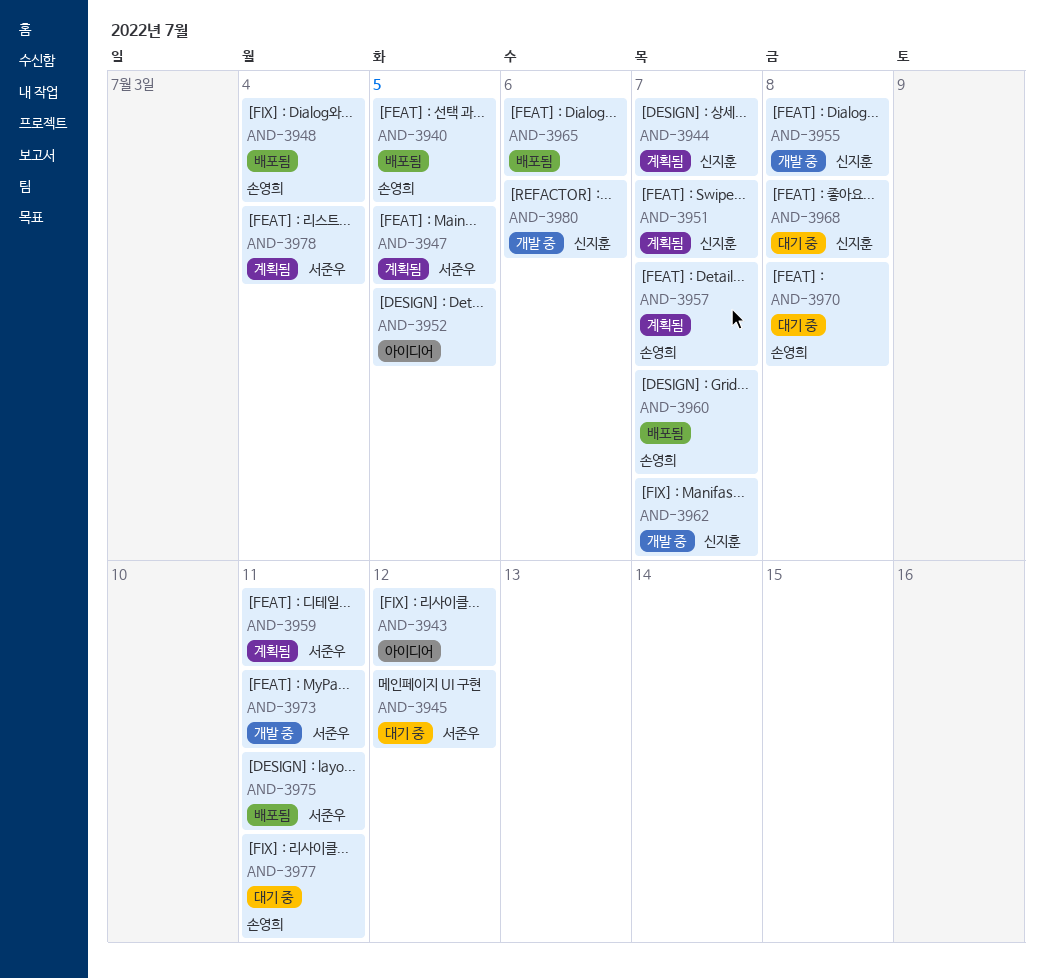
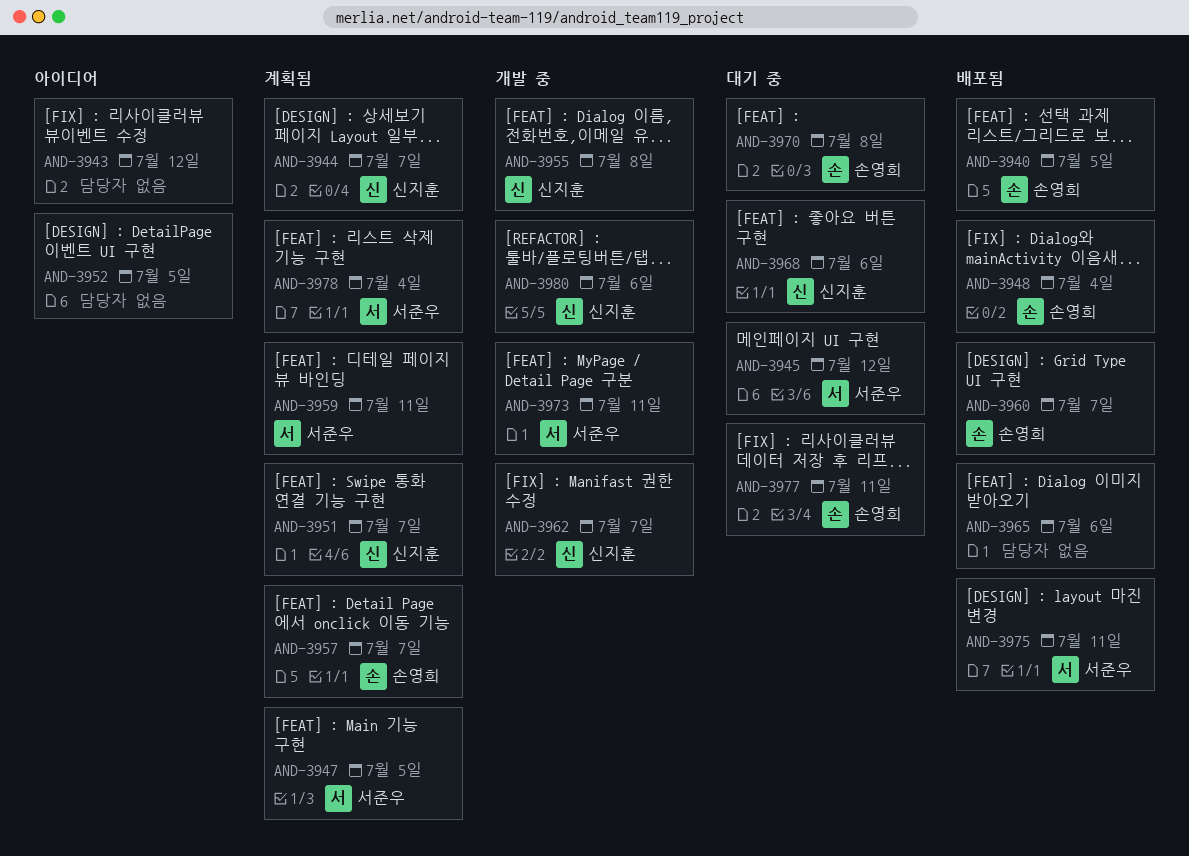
AND-3968, due: Jul 8 -> Jul 6

